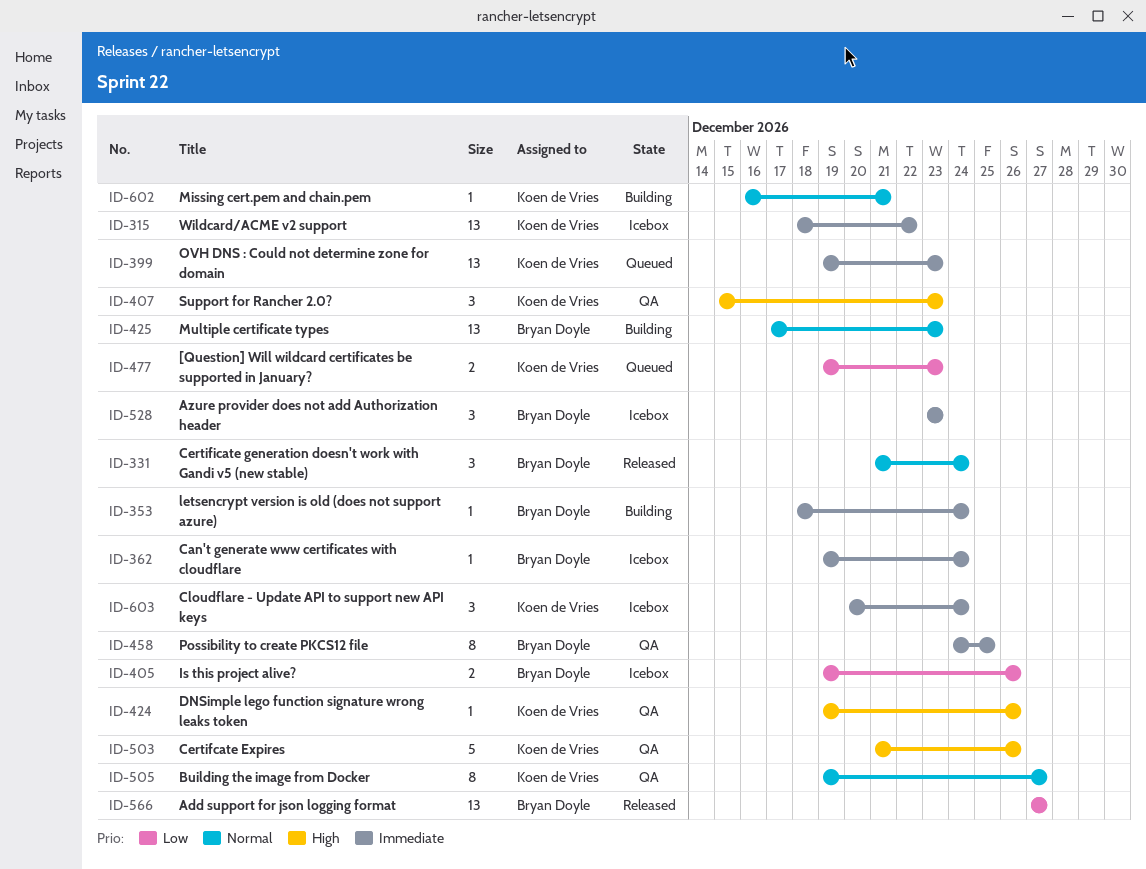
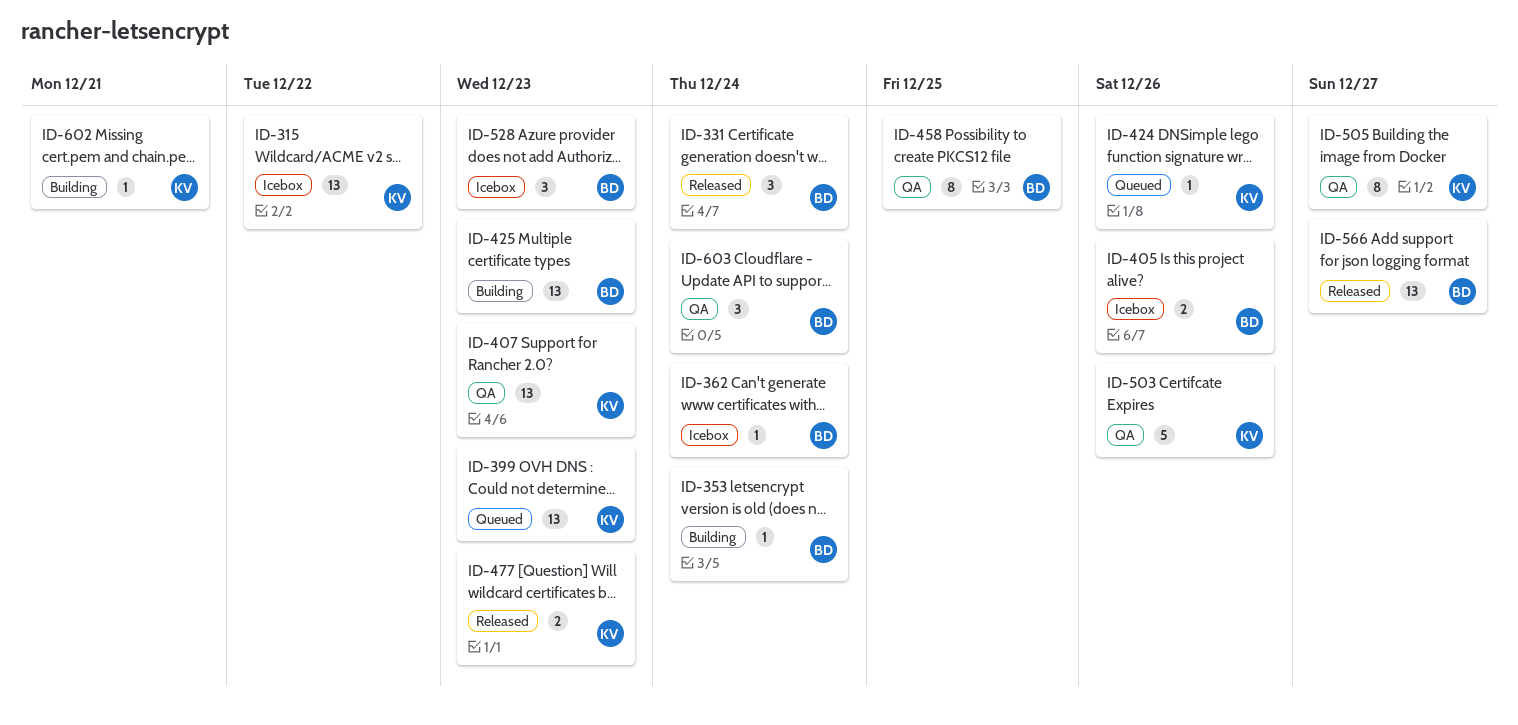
ID-407, estimate: 3 -> 13
ID-424, status: QA -> Queued
ID-477, status: Queued -> Released
ID-603, status: Icebox -> QA
ID-603, owner: Koen de Vries -> Bryan Doyle

